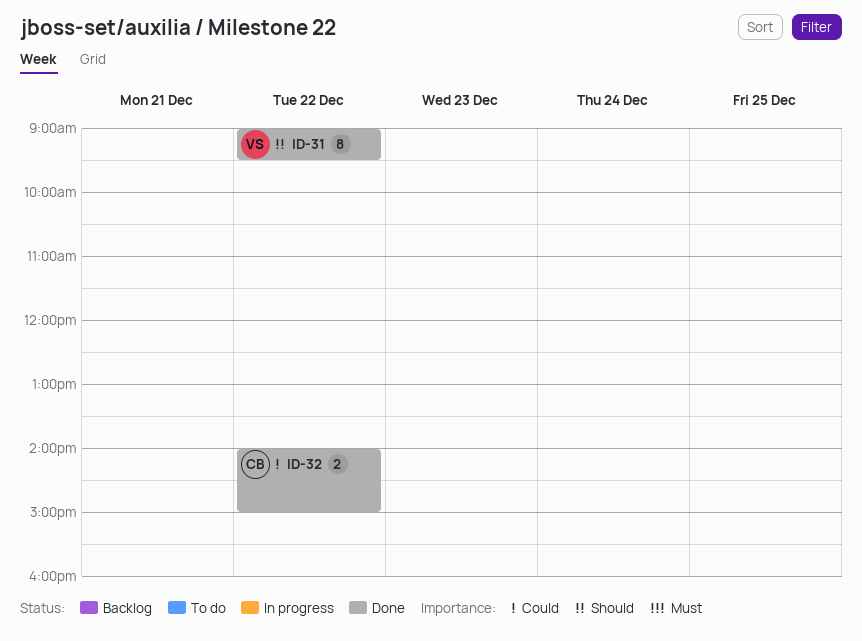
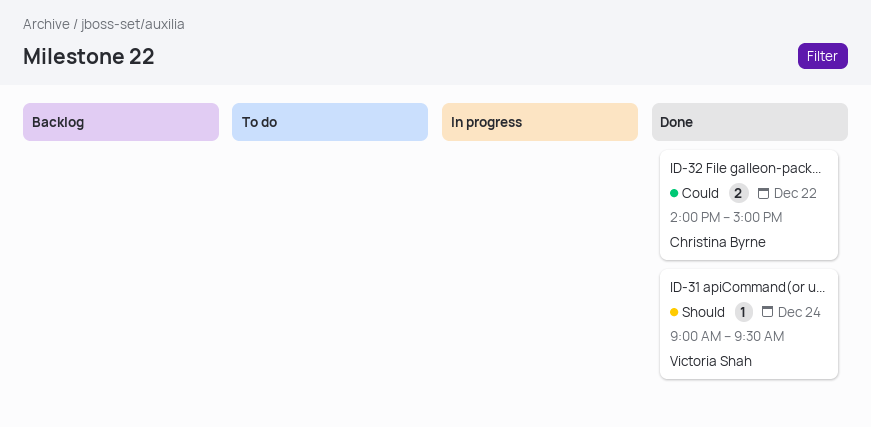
ID-31, estimate: 8 -> 1
ID-31, day: Dec 22 -> Dec 24

